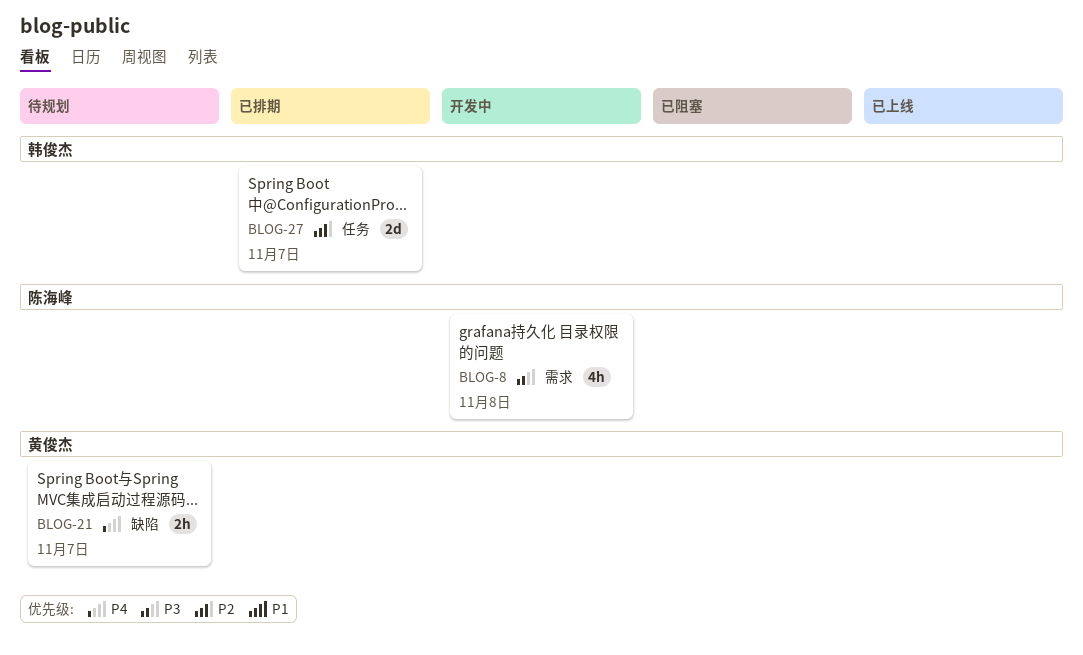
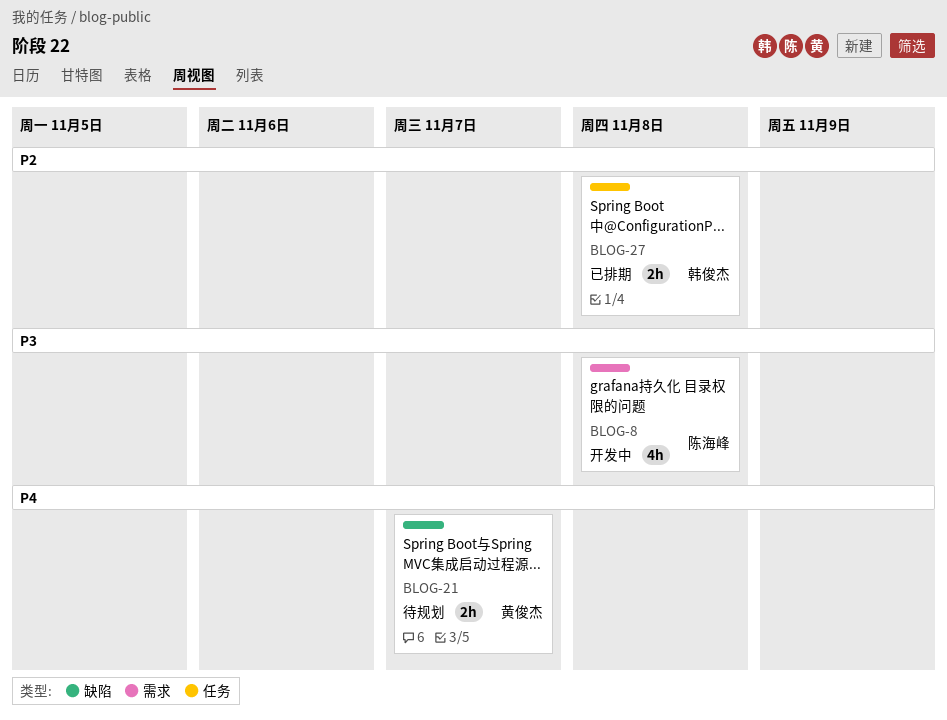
BLOG-27, estimate: 2d -> 2h
BLOG-27, due: Nov 7 -> Nov 8

